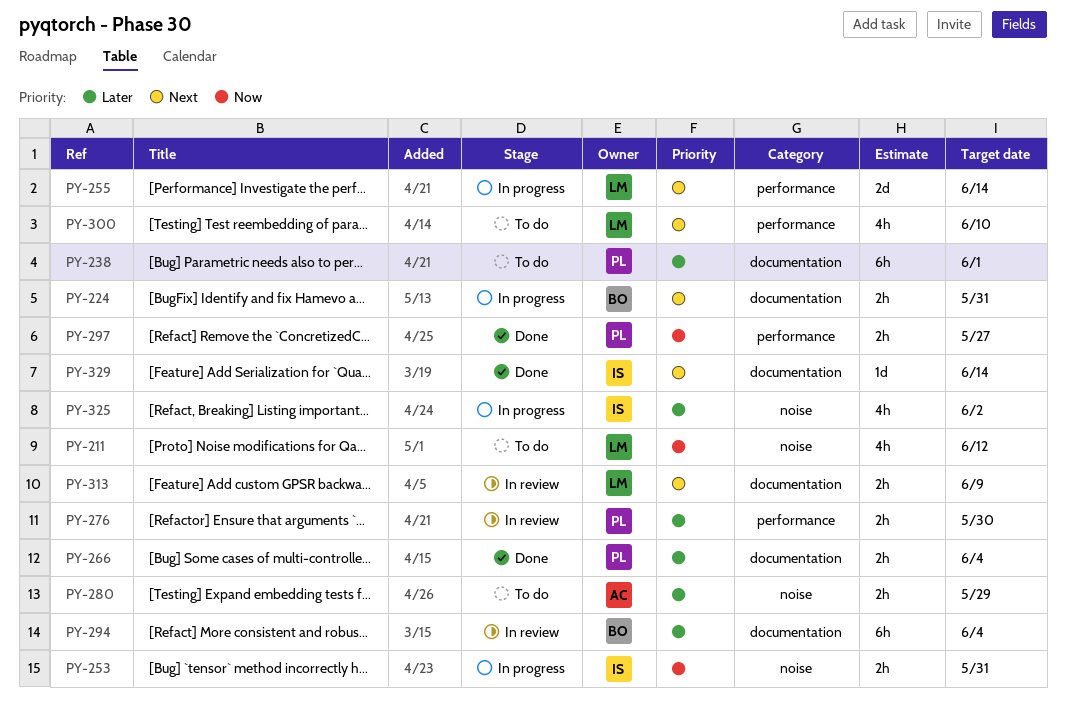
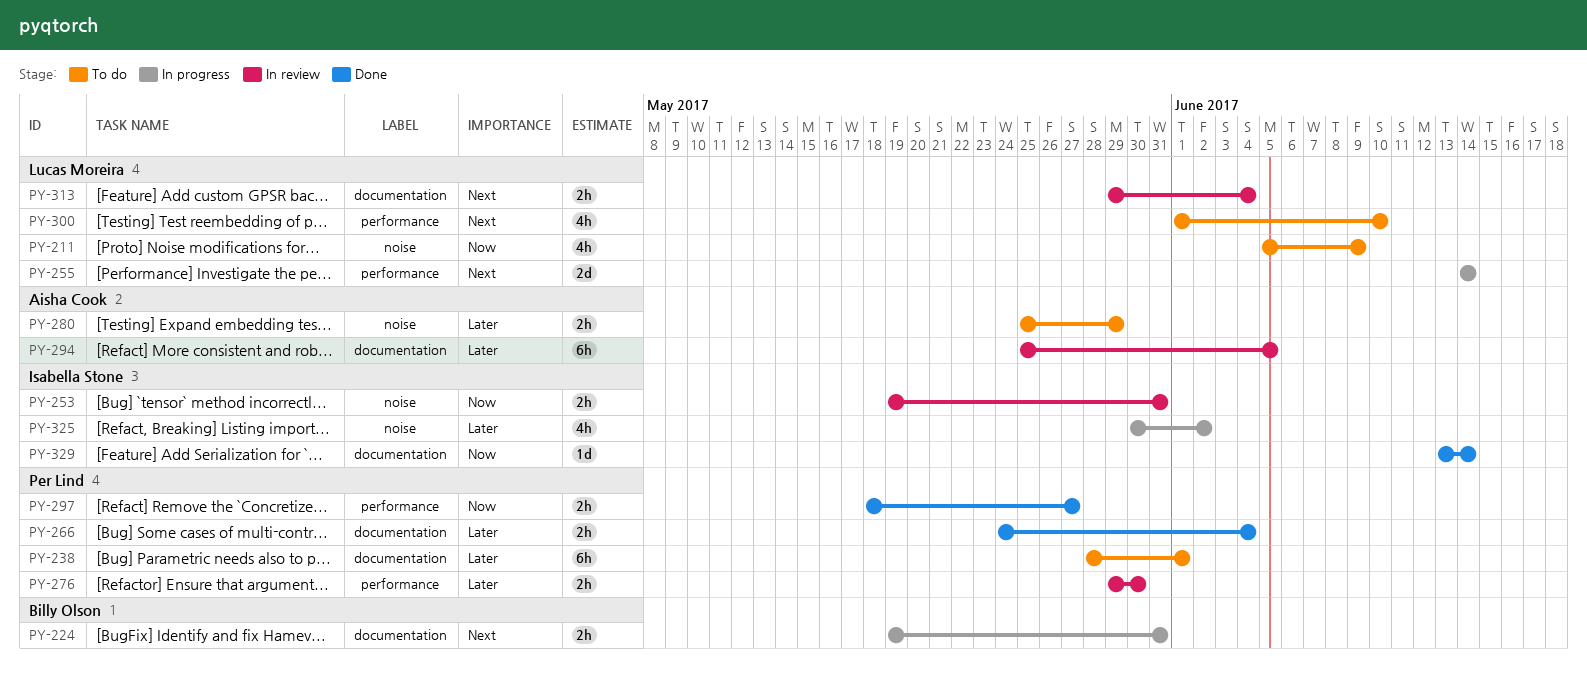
PY-211, due: Jun 12 -> Jun 9
PY-253, status: In progress -> In review
PY-294, owner: Billy Olson -> Aisha Cook
PY-294, due: Jun 4 -> Jun 5
PY-313, due: Jun 9 -> Jun 4
PY-329, priority: Next -> Now

